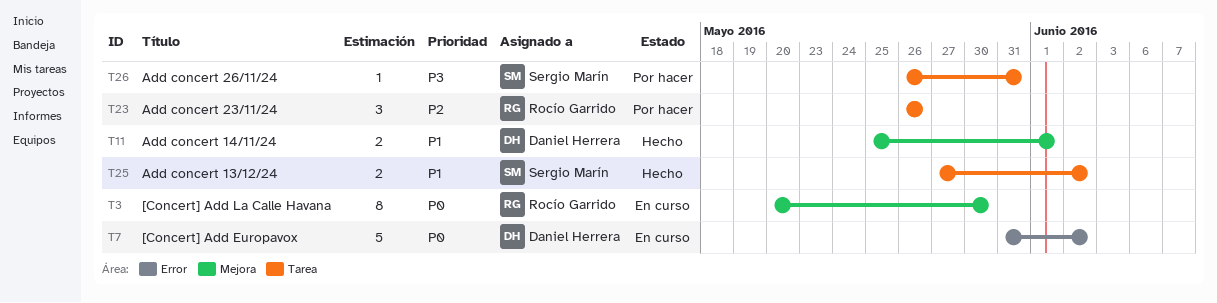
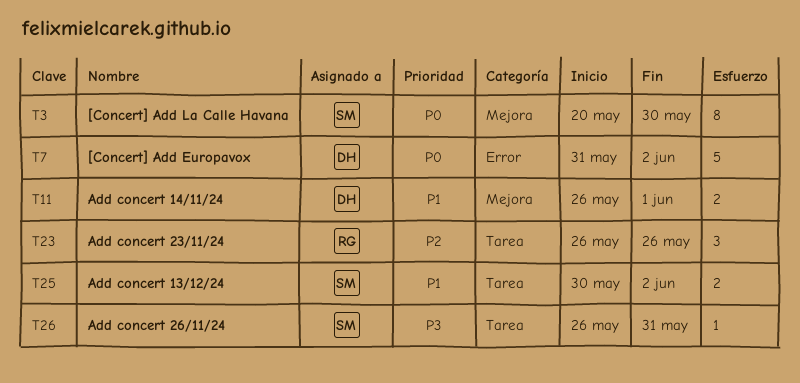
T3, owner: Rocío Garrido -> Sergio Marín
T11, start: May 25 -> May 26
T25, start: May 27 -> May 30

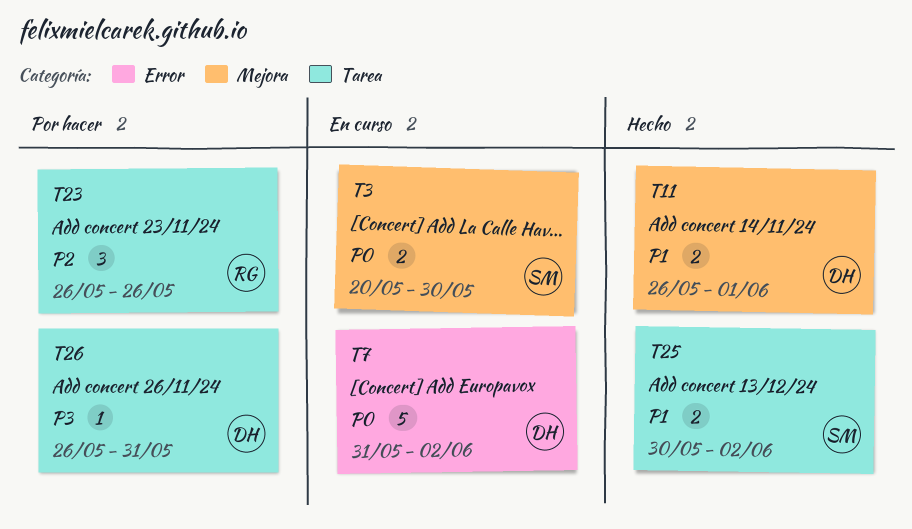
T3, estimate: 8 -> 2
T26, owner: SM -> DH

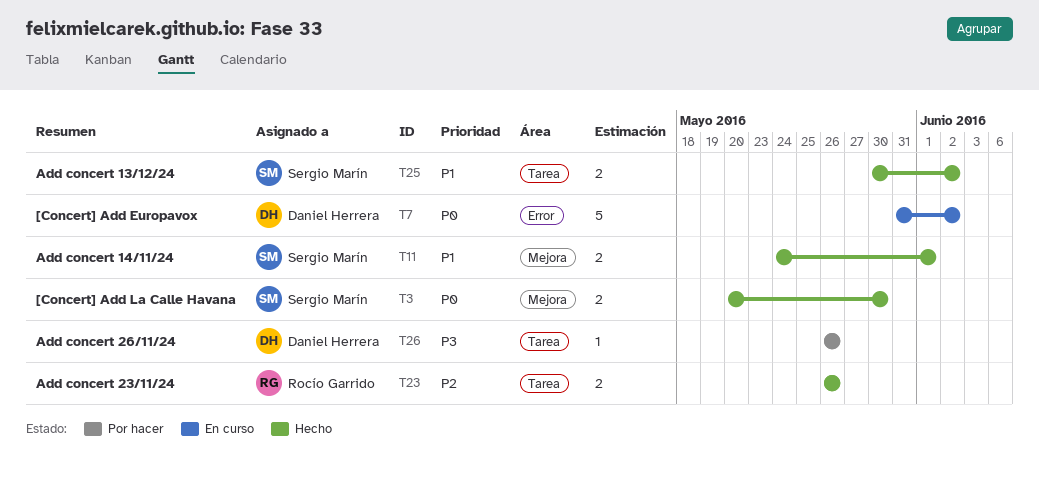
T3, status: En curso -> Hecho
T11, owner: Daniel Herrera -> Sergio Marín
T11, start: May 26 -> May 24
T23, status: Por hacer -> Hecho
T23, estimate: 3 -> 2
T26, due: May 31 -> May 26

